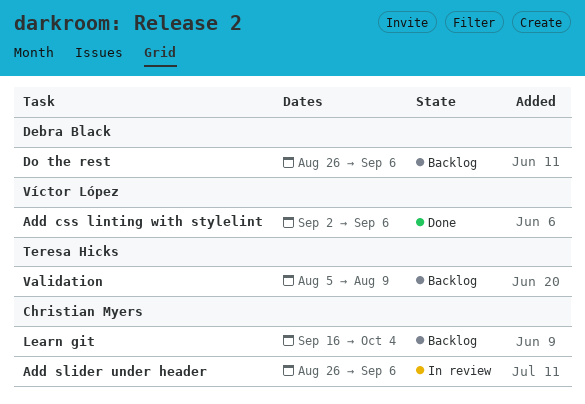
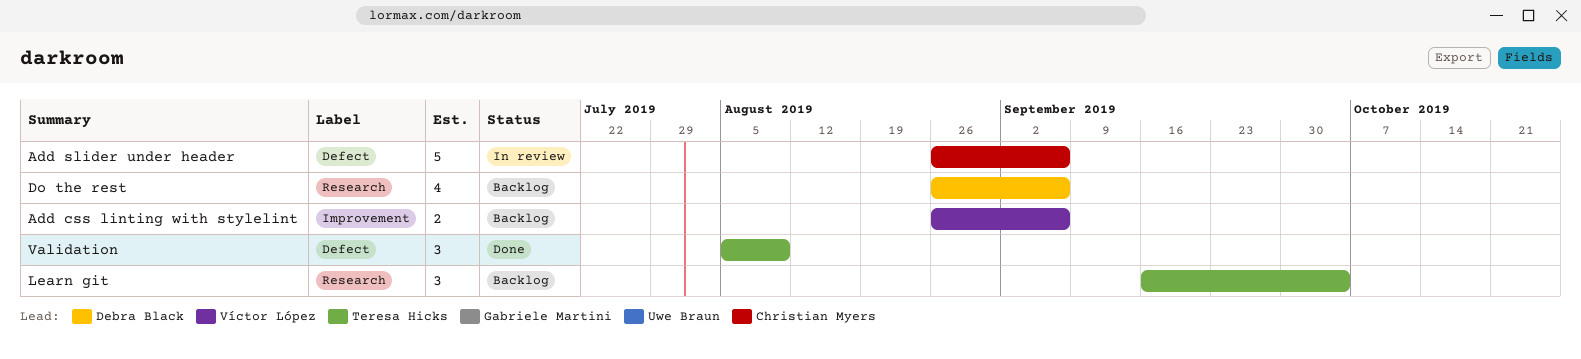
Add css linting with stylelint, status: Done -> Backlog
Add css linting with stylelint, start: Sep 2 -> Aug 26
Learn git, owner: Christian Myers -> Teresa Hicks
Validation, status: Backlog -> Done

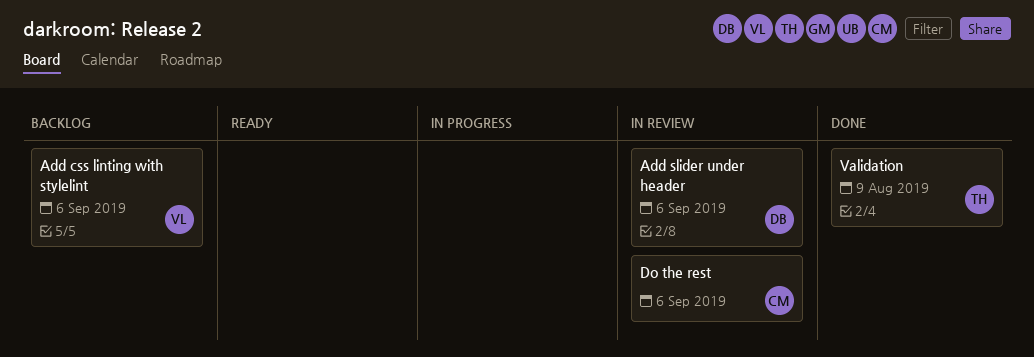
Add slider under header, owner: Christian Myers -> Debra Black
Do the rest, status: Backlog -> In review
Do the rest, owner: Debra Black -> Christian Myers
Learn git: present -> none

